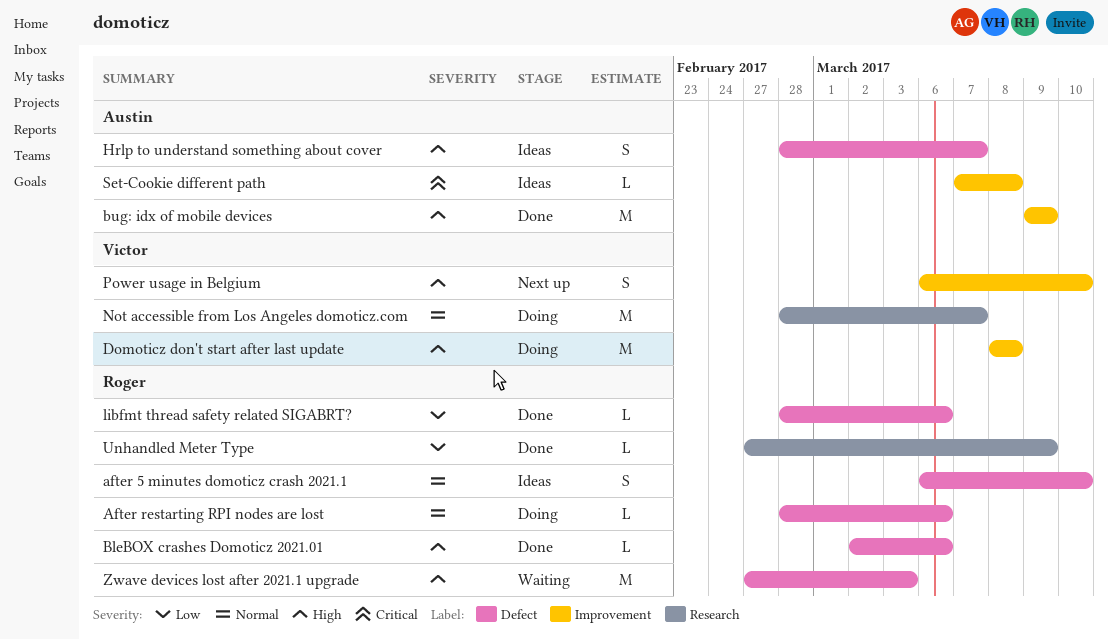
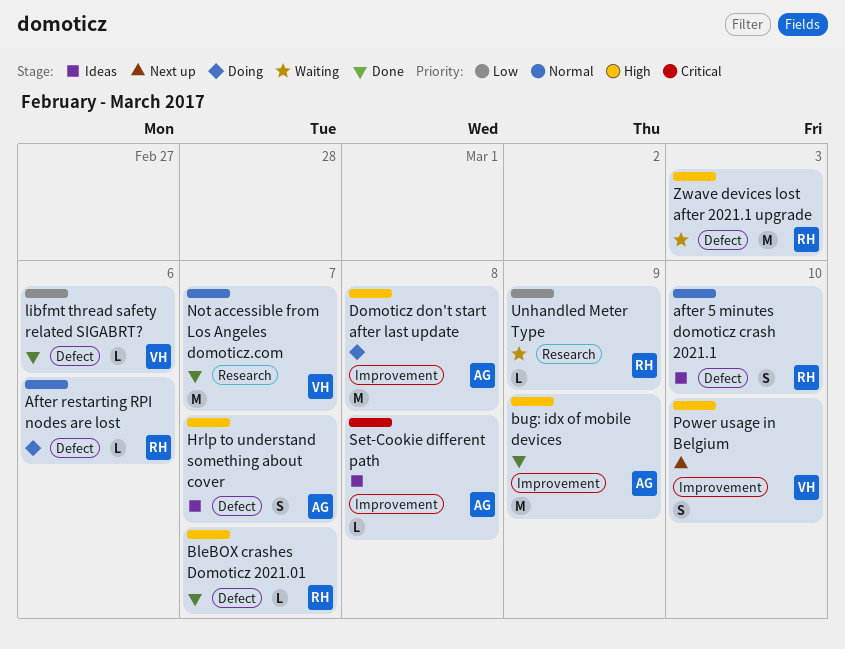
BleBOX crashes Domoticz 2021.01, due: Mar 6 -> Mar 7
Domoticz don't start after last update, owner: Victor -> Austin
libfmt thread safety related SIGABRT?, owner: Roger -> Victor
Not accessible from Los Angeles domoticz.com, status: Doing -> Done
Unhandled Meter Type, status: Done -> Waiting

